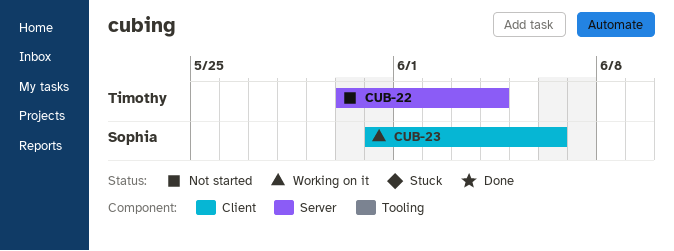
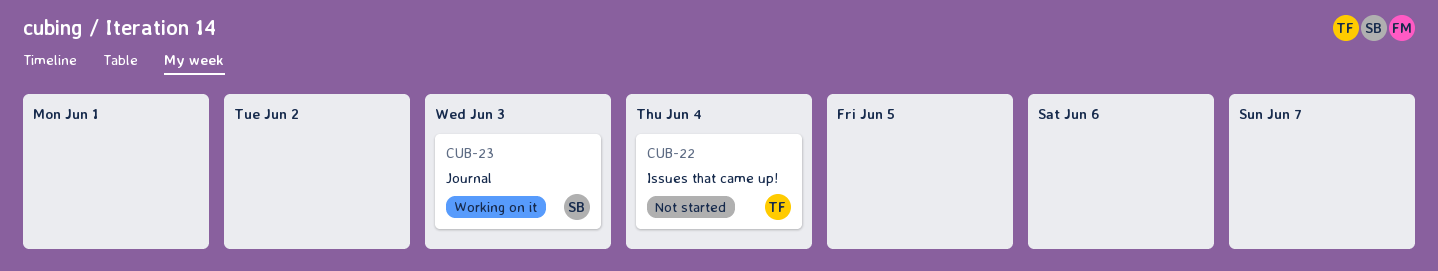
CUB-23, due: Jun 6 -> Jun 3

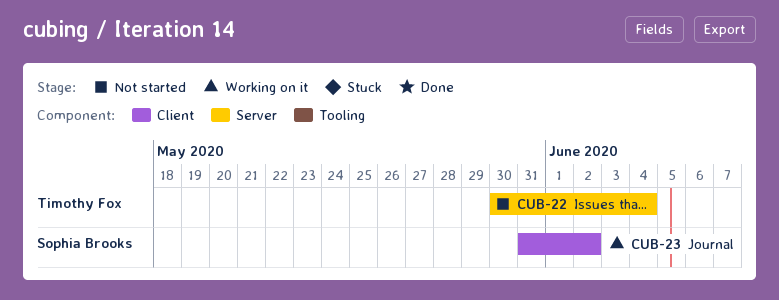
CUB-23, due: Jun 3 -> Jun 2

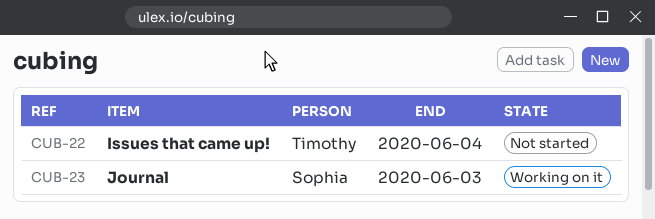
CUB-23, due: Jun 2 -> Jun 3

